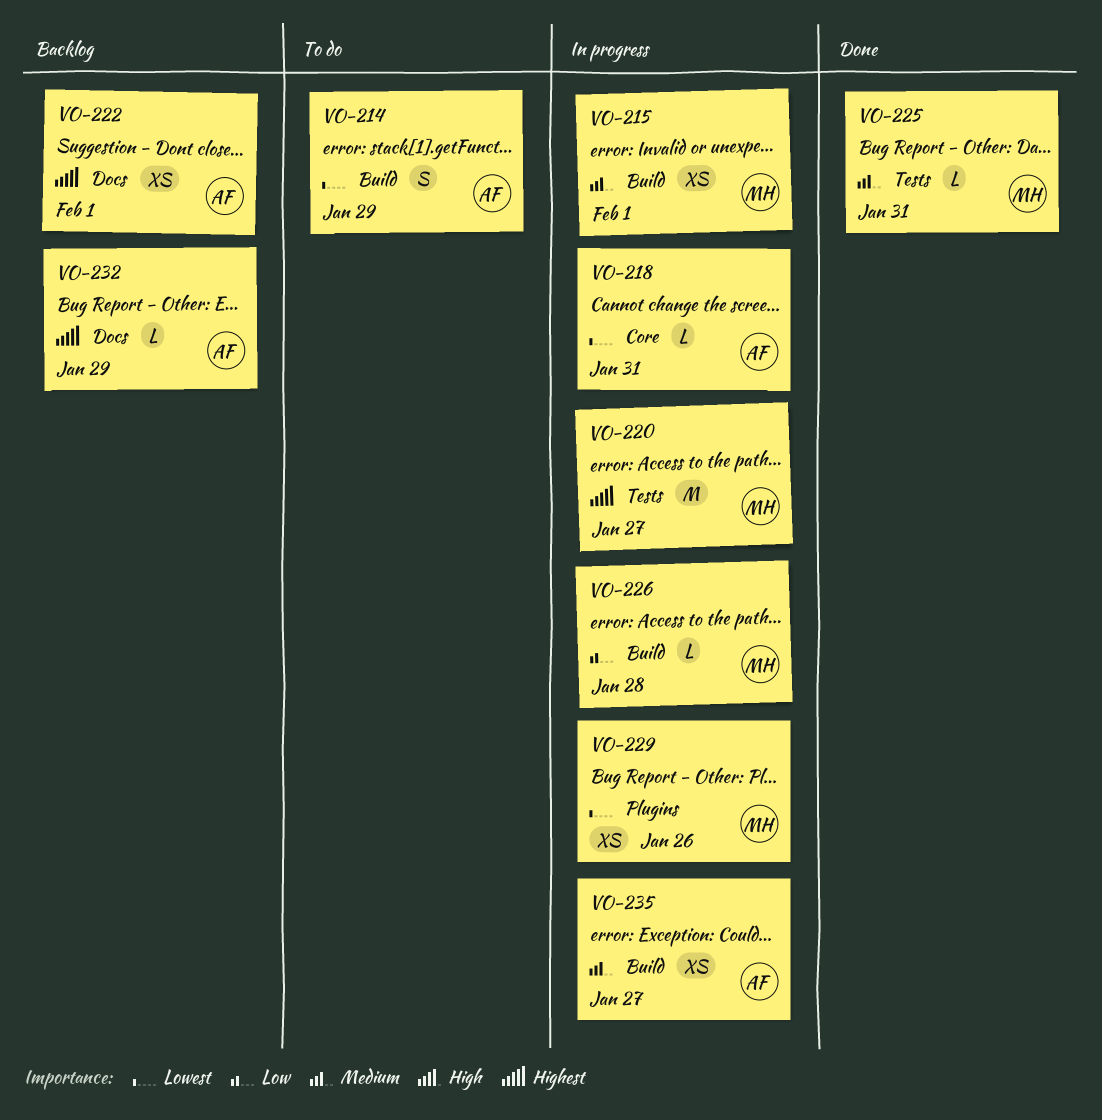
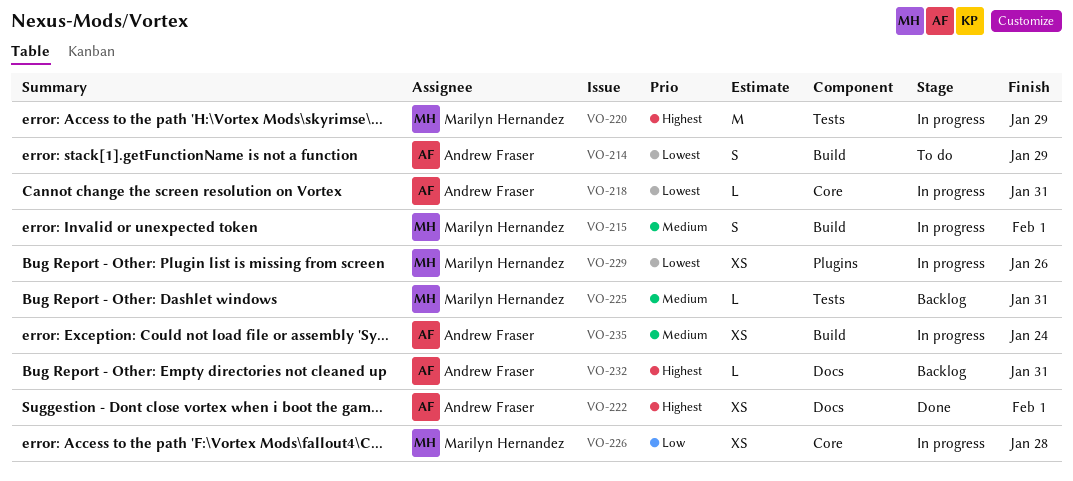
VO-215, estimate: XS -> S
VO-220, due: Jan 27 -> Jan 29
VO-222, status: Backlog -> Done
VO-225, status: Done -> Backlog
VO-226, label: Build -> Core
VO-226, estimate: L -> XS
VO-232, due: Jan 29 -> Jan 31
VO-235, due: Jan 27 -> Jan 24

